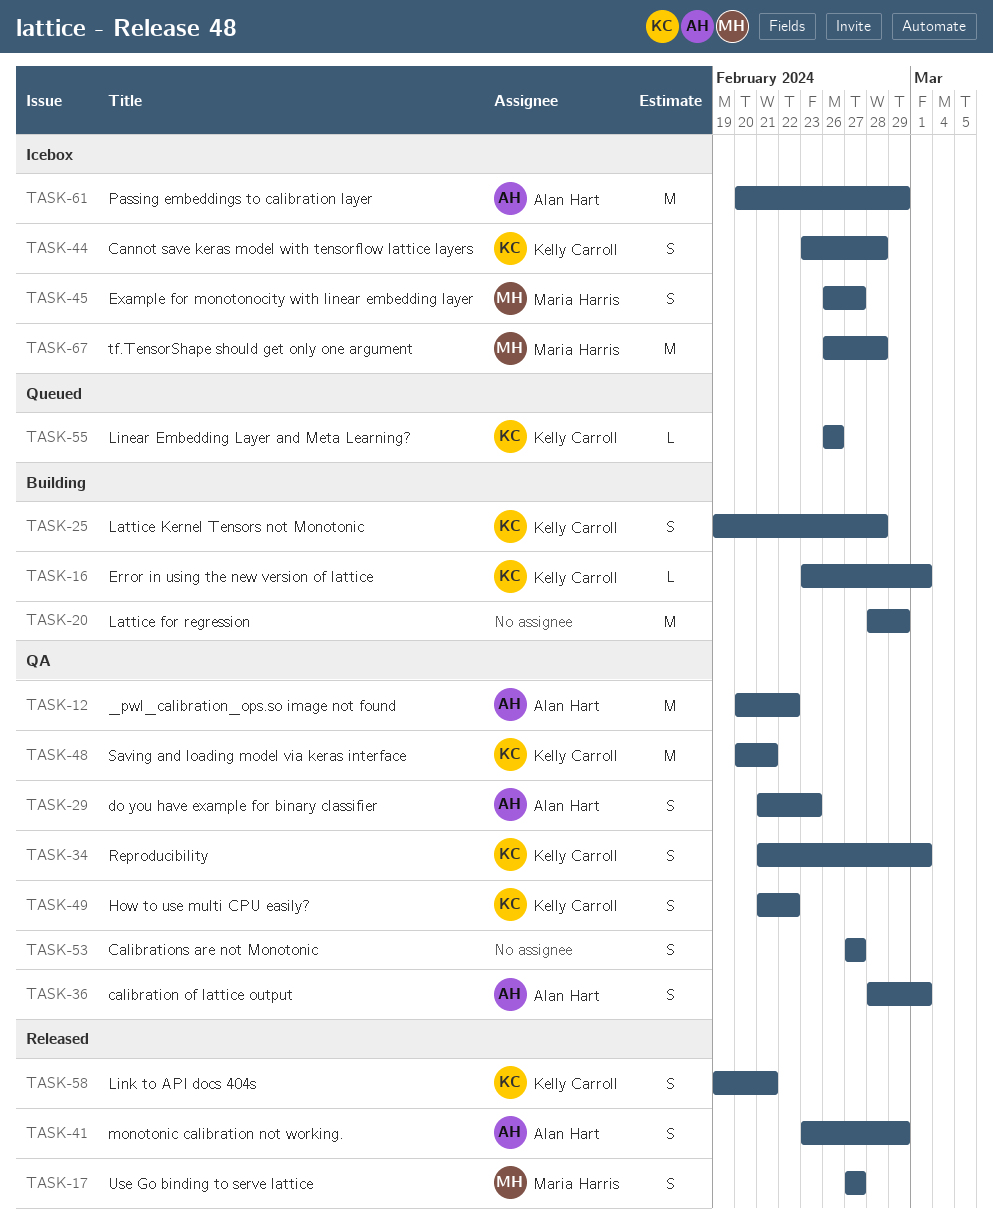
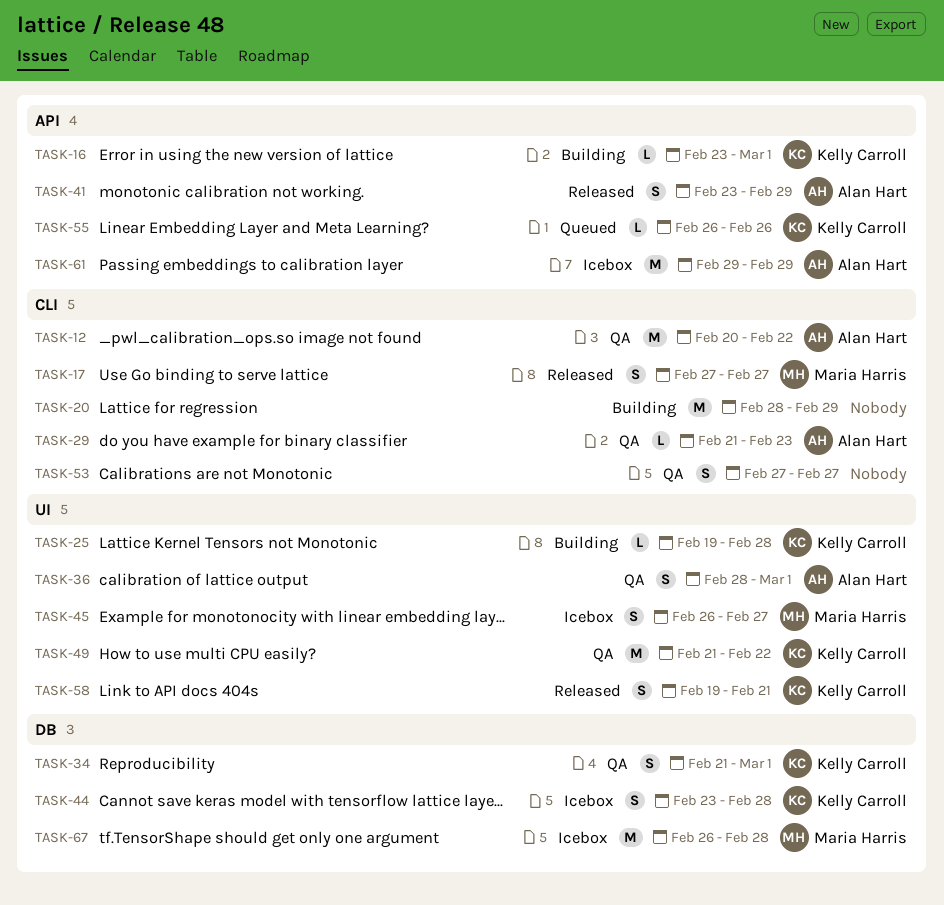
TASK-25, estimate: S -> L
TASK-29, estimate: S -> L
TASK-48: present -> none
TASK-49, estimate: S -> M
TASK-61, start: Feb 20 -> Feb 29

